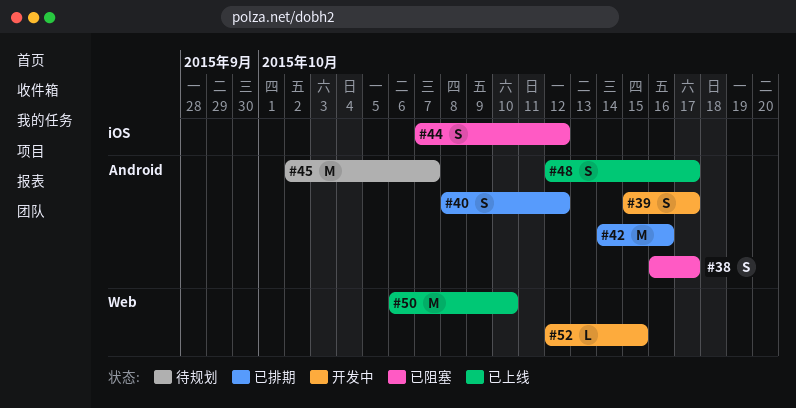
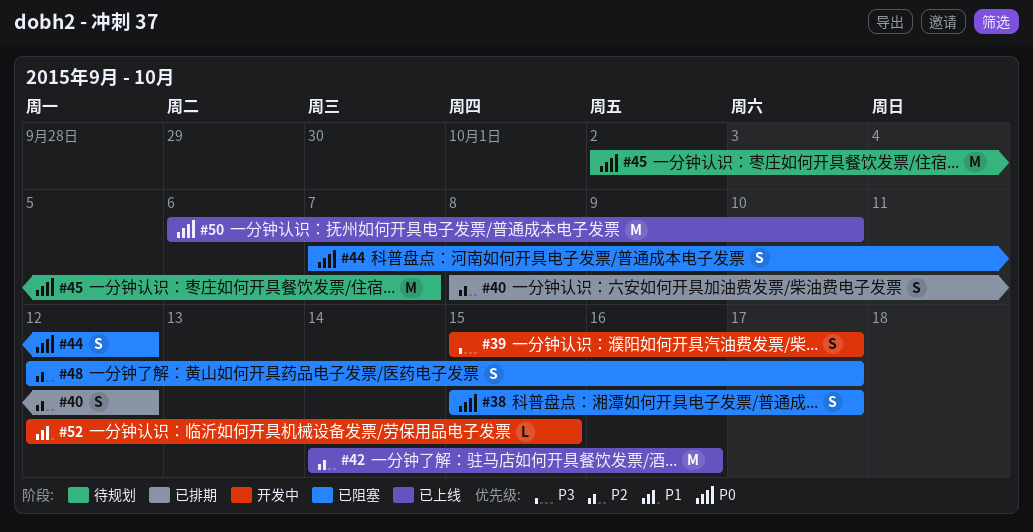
#38, start: Oct 16 -> Oct 15
#42, status: 已排期 -> 已上线
#48, status: 已上线 -> 已阻塞

